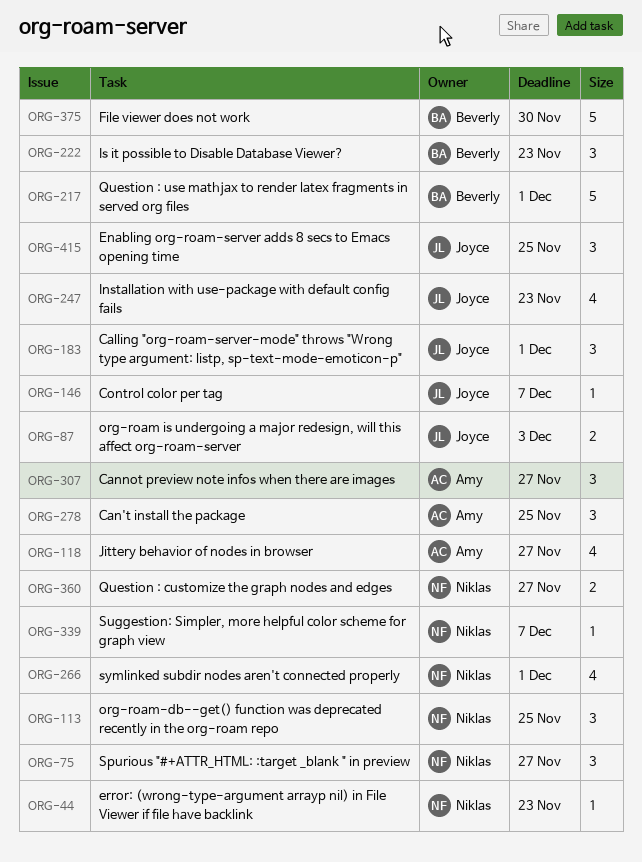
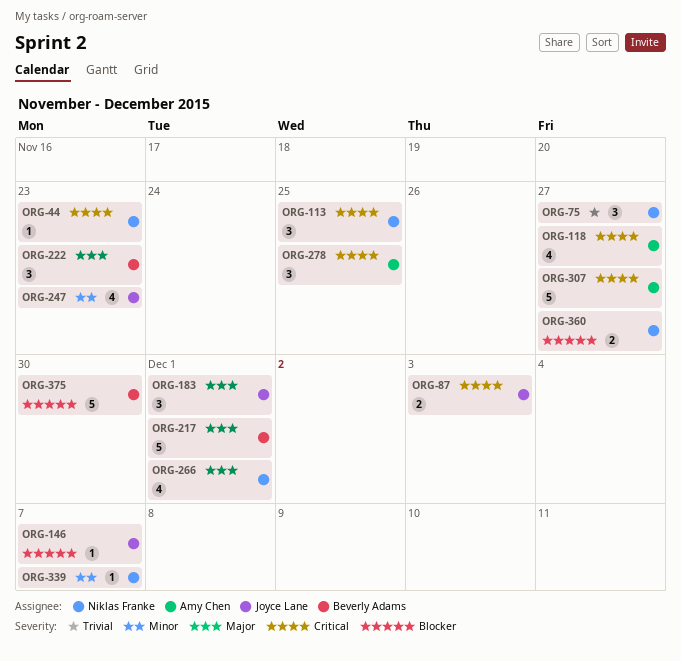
ORG-307, estimate: 3 -> 5
ORG-415: present -> none

